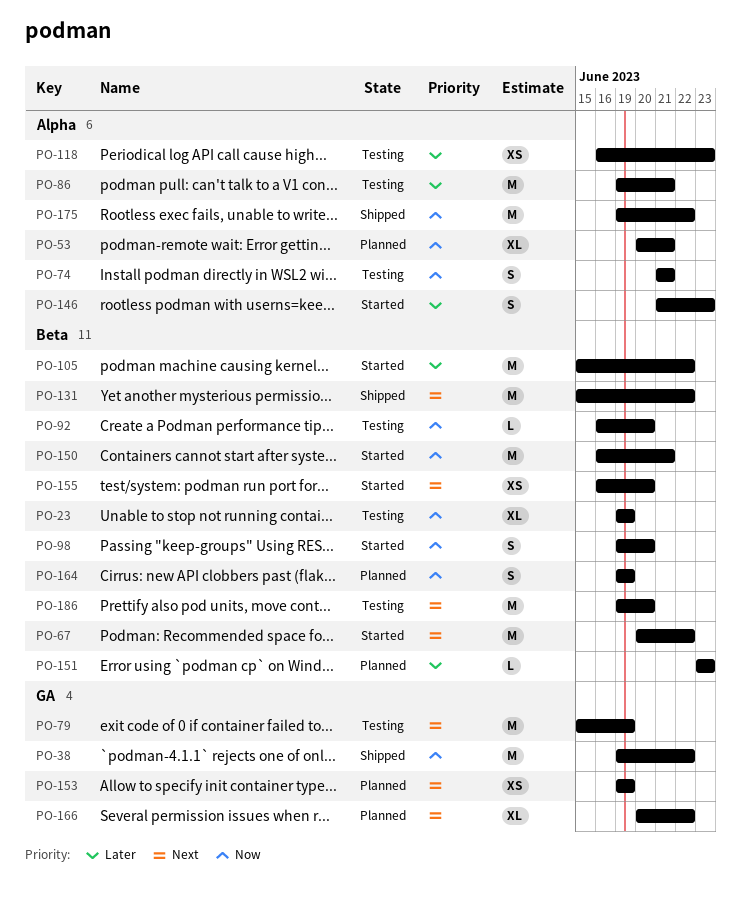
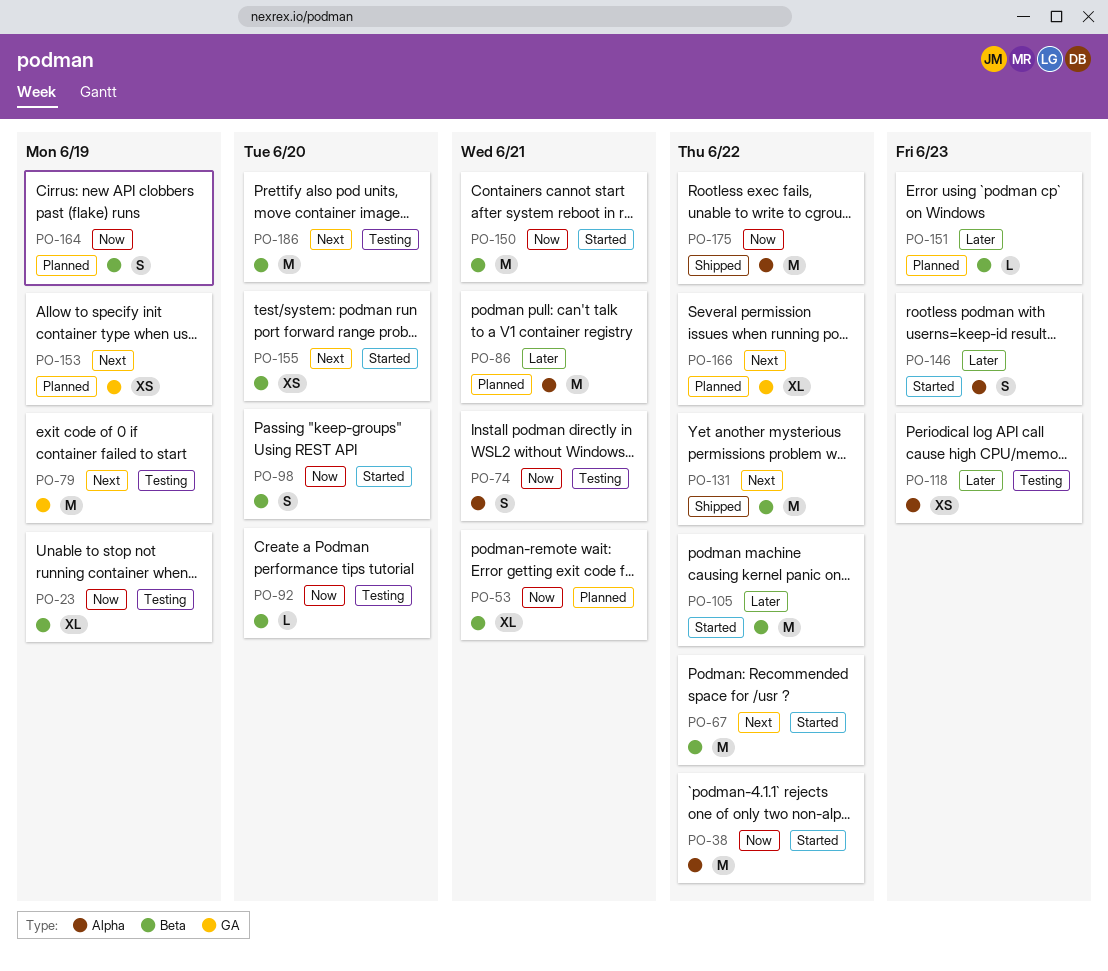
PO-38, status: Shipped -> Started
PO-38, label: GA -> Alpha
PO-53, label: Alpha -> Beta
PO-86, status: Testing -> Planned

